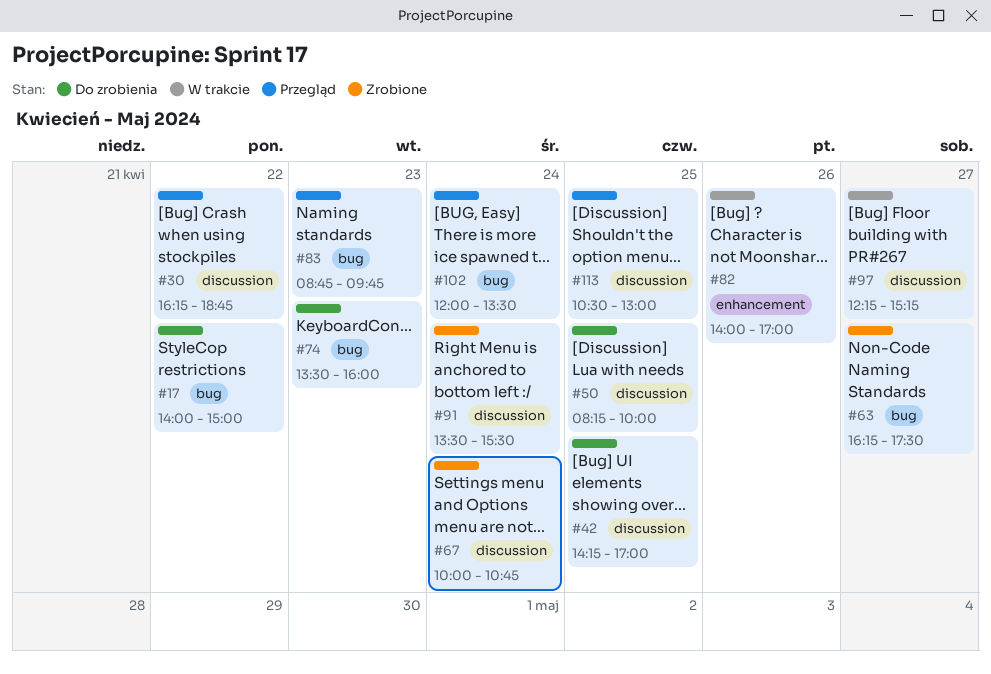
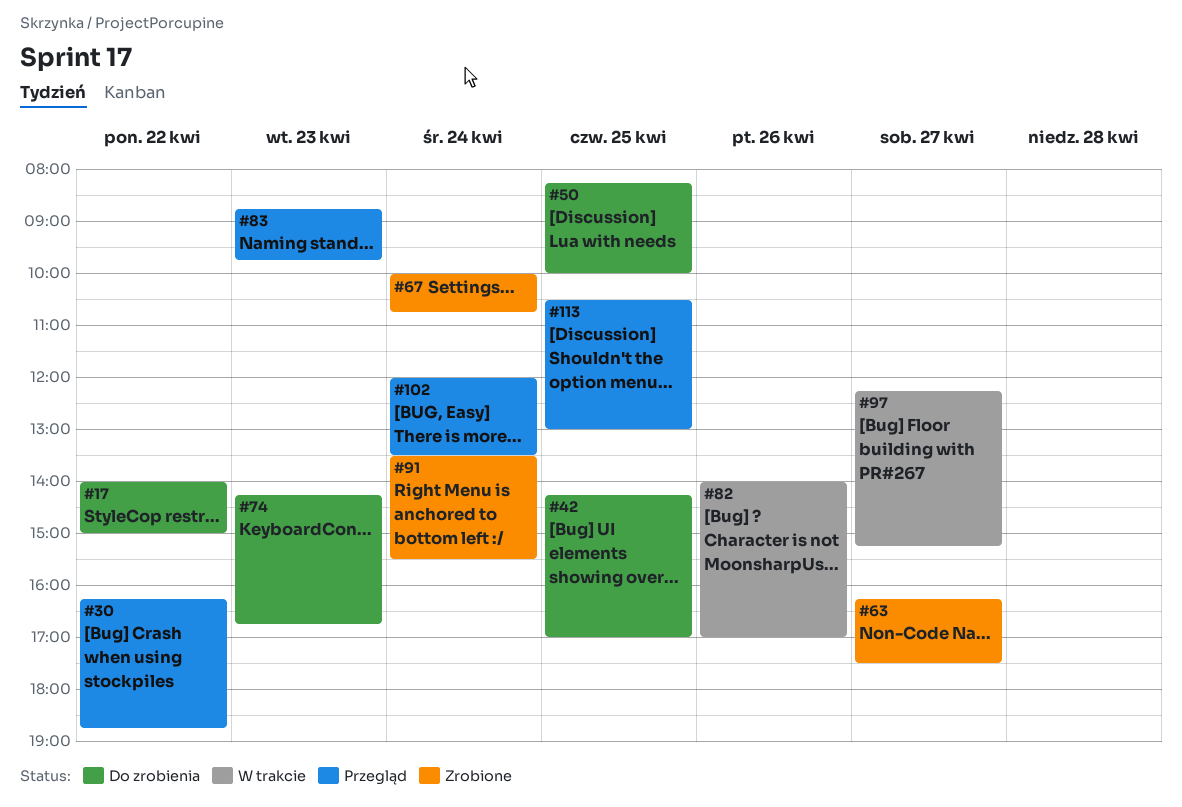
#74, begins: 13:30 -> 14:15
#74, ends: 16:00 -> 16:45

